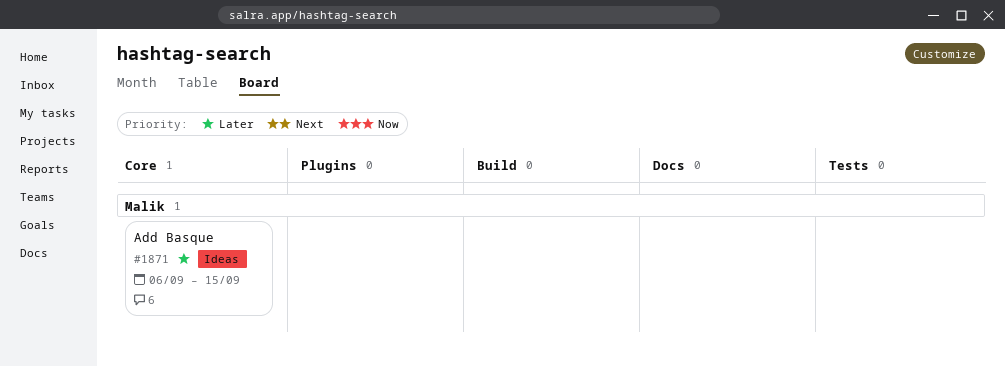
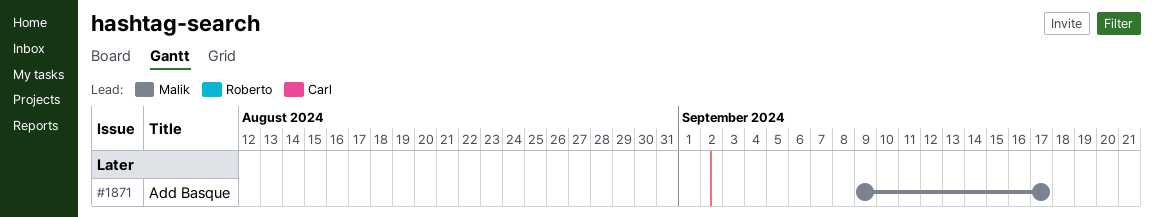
#1871, start: Sep 6 -> Sep 9
#1871, due: Sep 15 -> Sep 17

